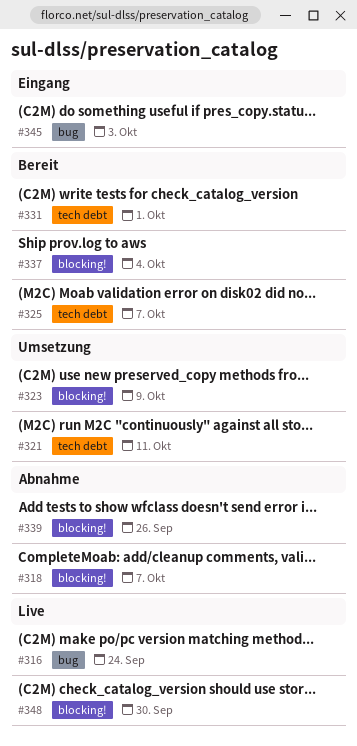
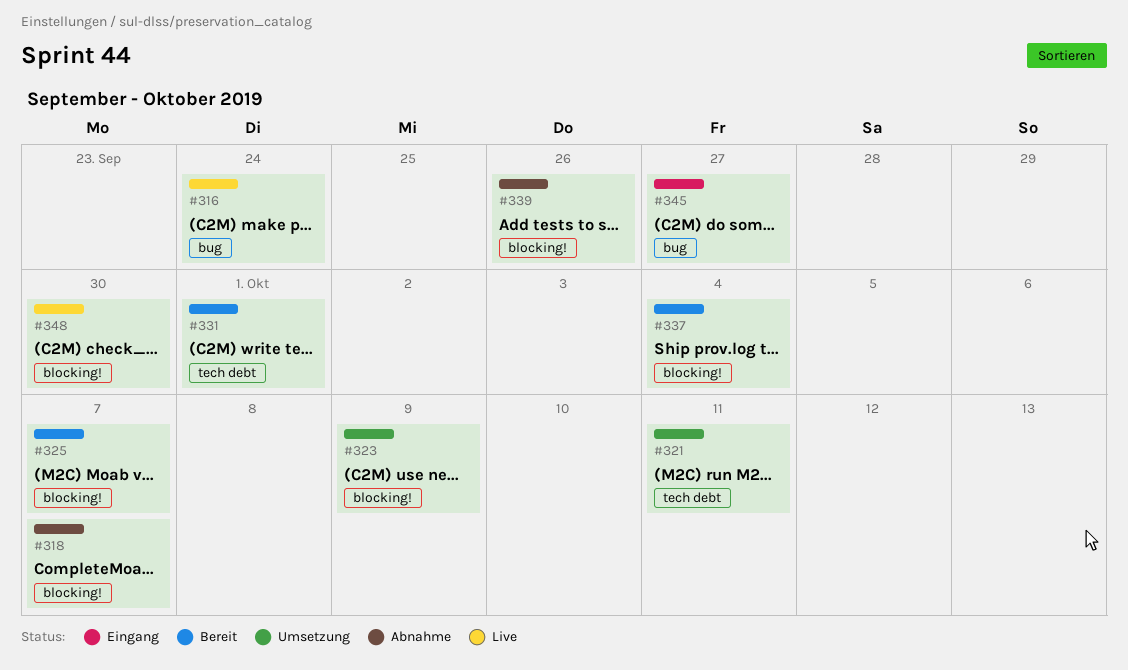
#325, label: tech debt -> blocking!
#345, due: Oct 3 -> Sep 27

